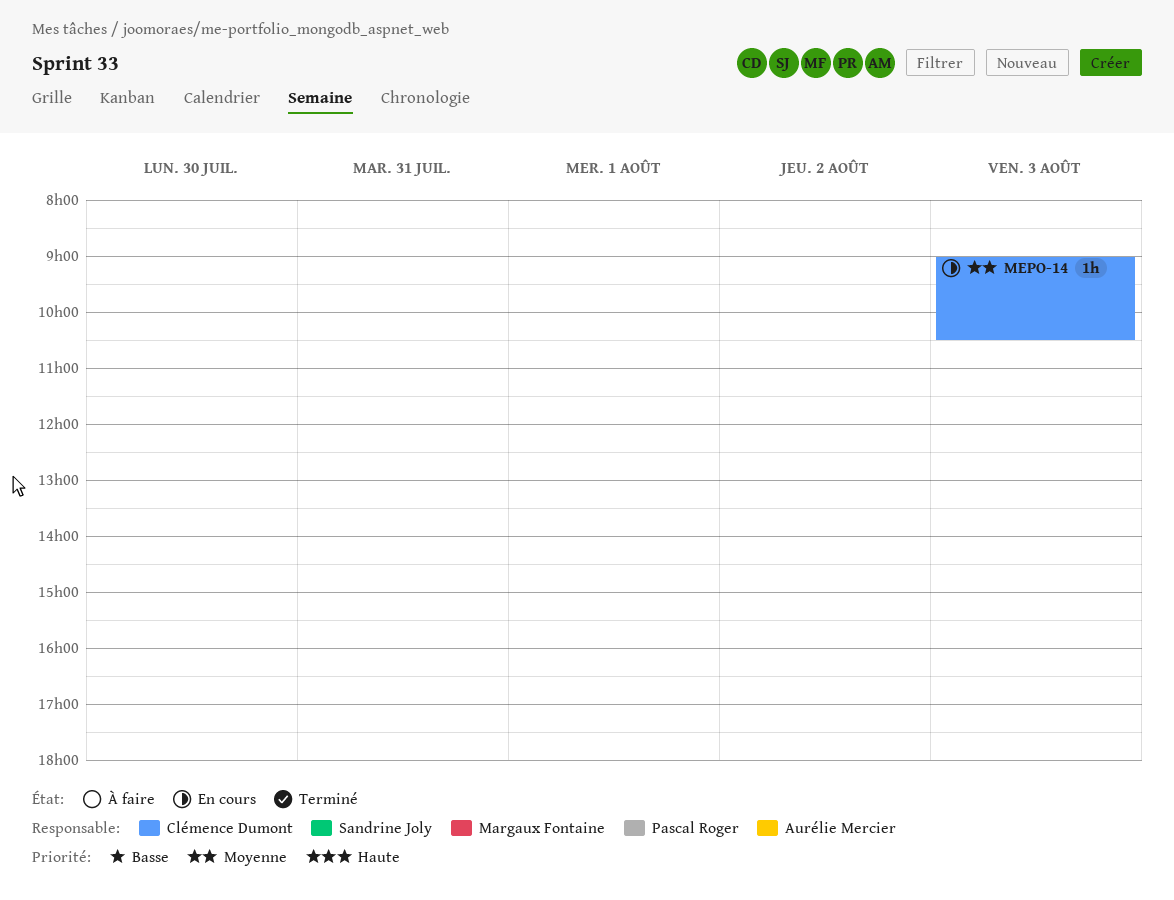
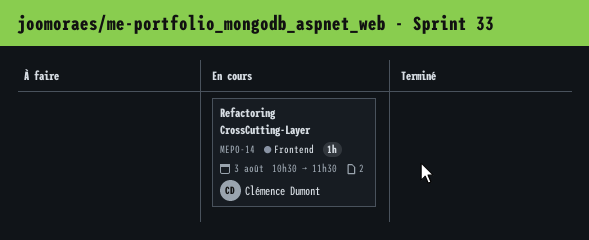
MEPO-14, begins: 09:00 -> 10:30
MEPO-14, ends: 10:30 -> 11:30

